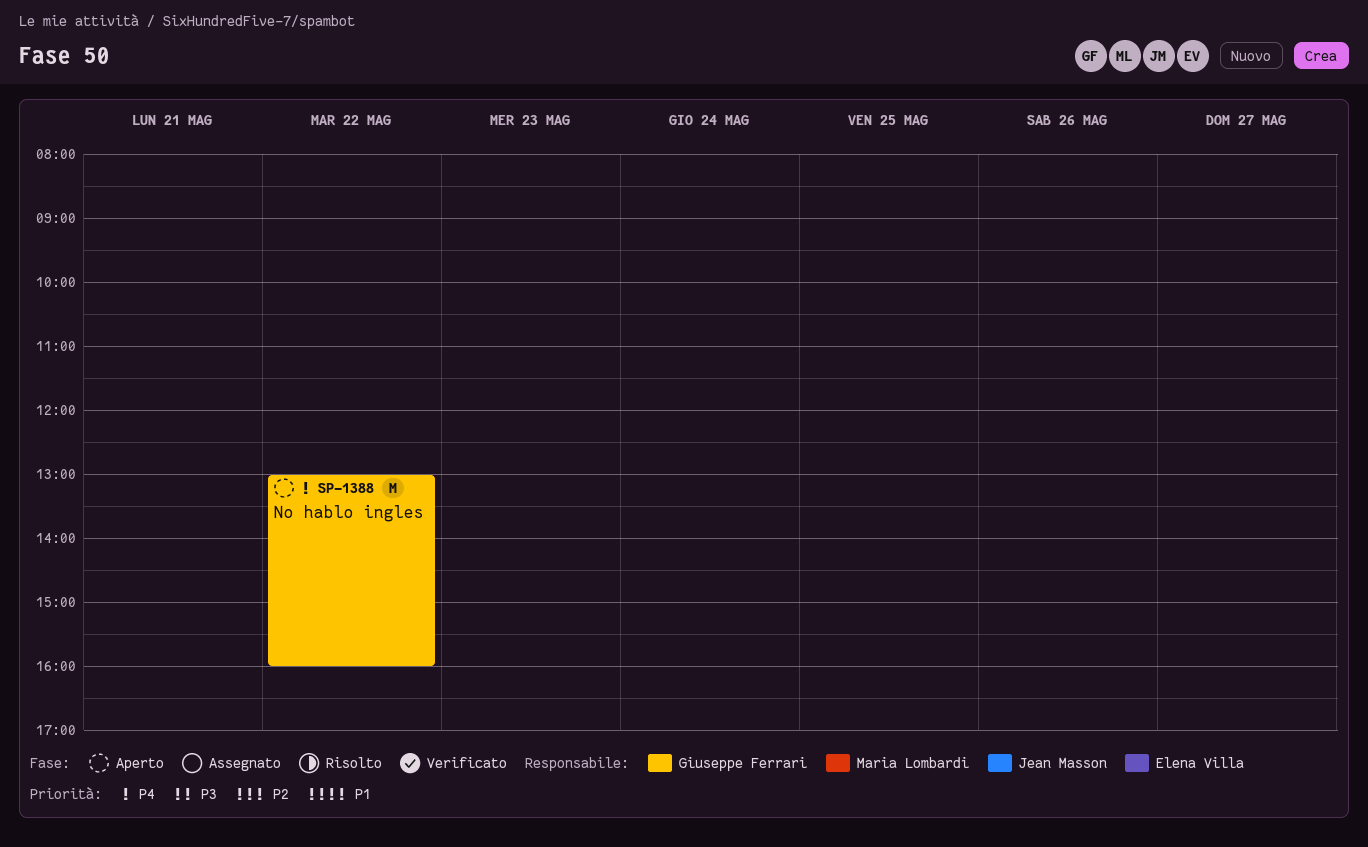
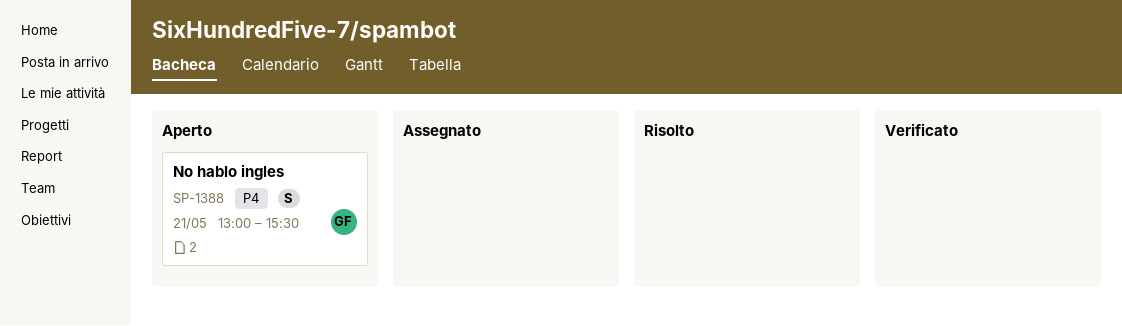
SP-1388, estimate: M -> S
SP-1388, day: May 22 -> May 21
SP-1388, ends: 16:00 -> 15:30

